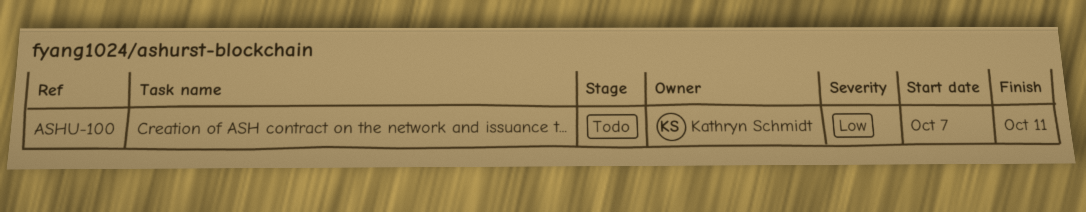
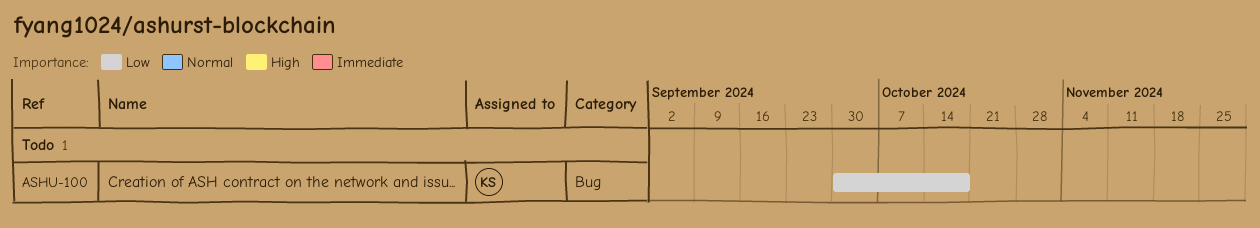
ASHU-100, start: Oct 7 -> Sep 30
ASHU-100, due: Oct 11 -> Oct 18

